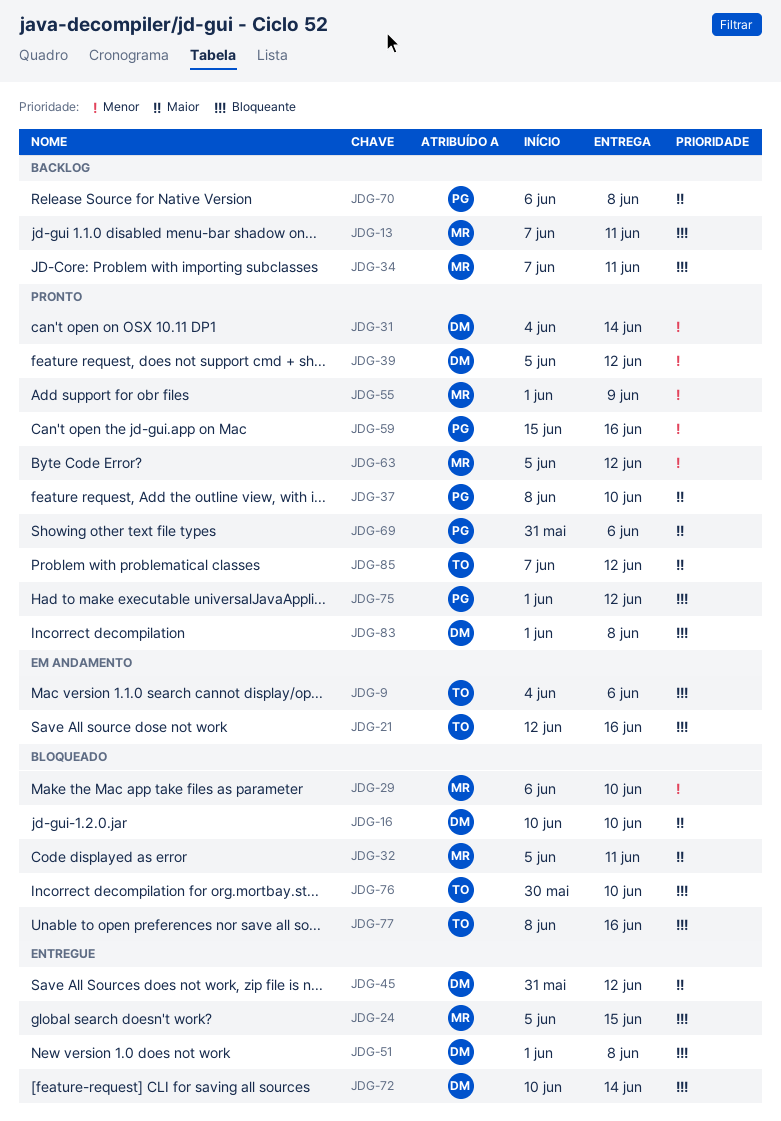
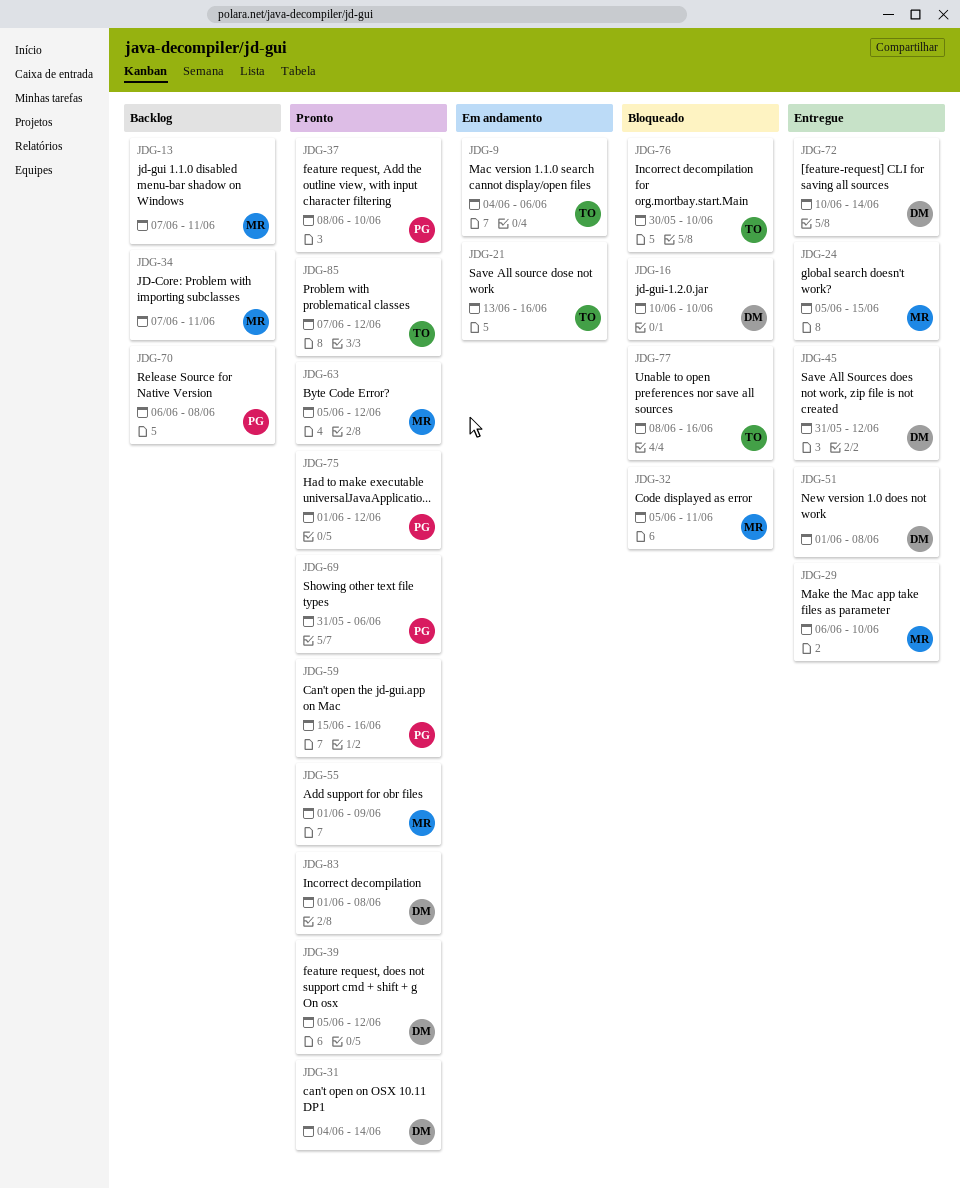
JDG-21, start: Jun 12 -> Jun 13
JDG-29, status: Bloqueado -> Entregue

